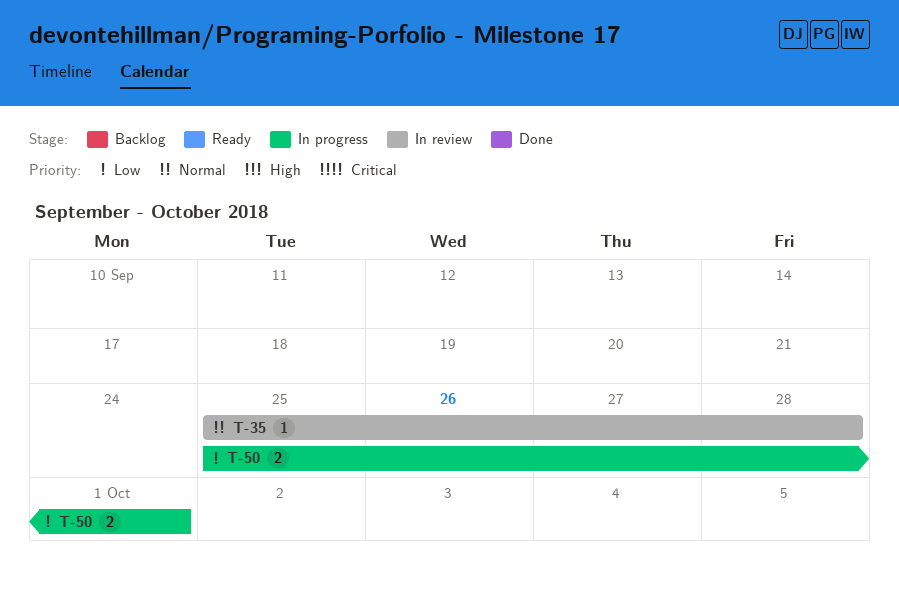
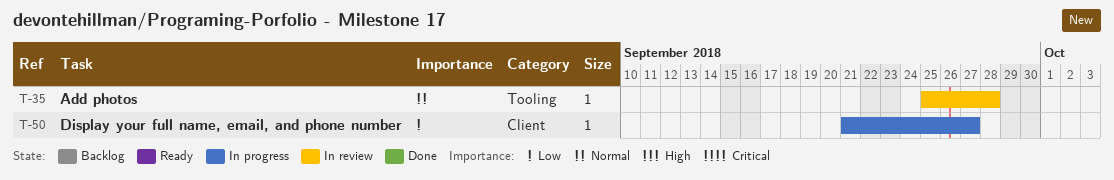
T-50, estimate: 2 -> 1
T-50, start: Sep 25 -> Sep 21
T-50, due: Oct 1 -> Sep 27

